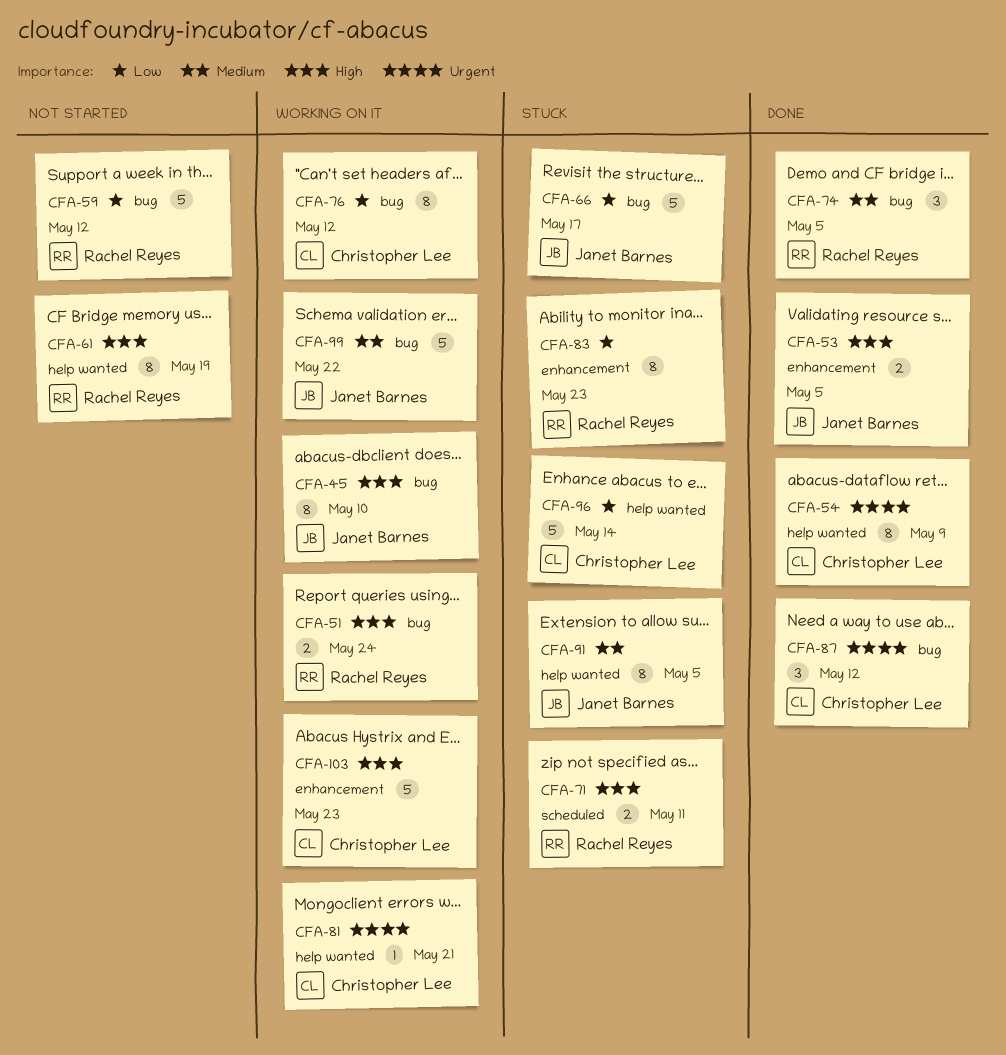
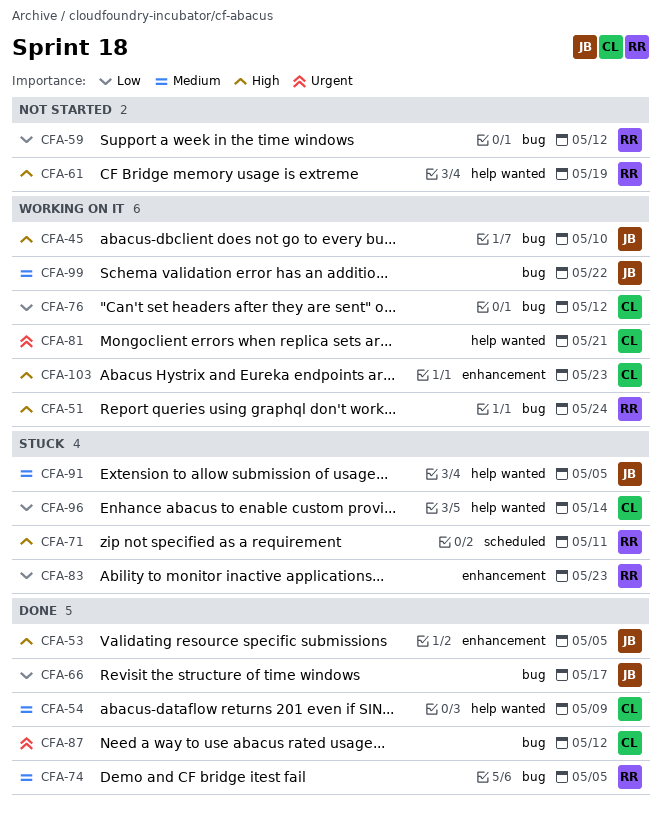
CFA-54, priority: Urgent -> Medium
CFA-66, status: Stuck -> Done

